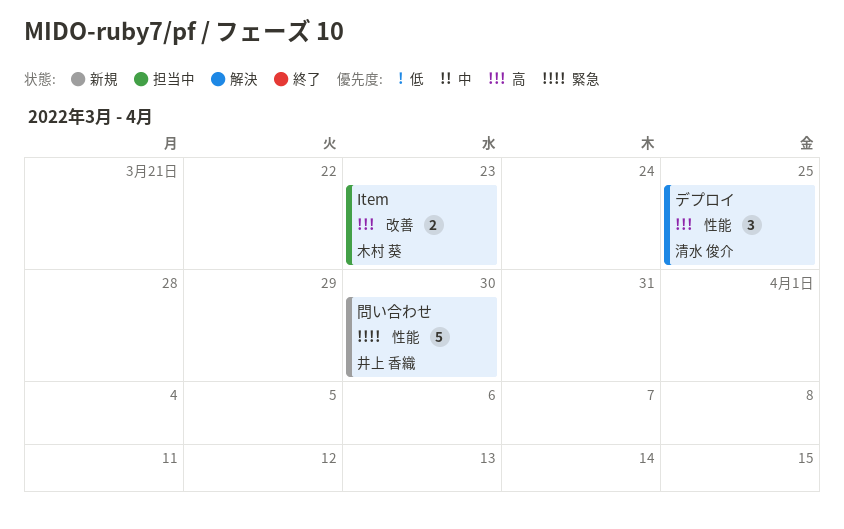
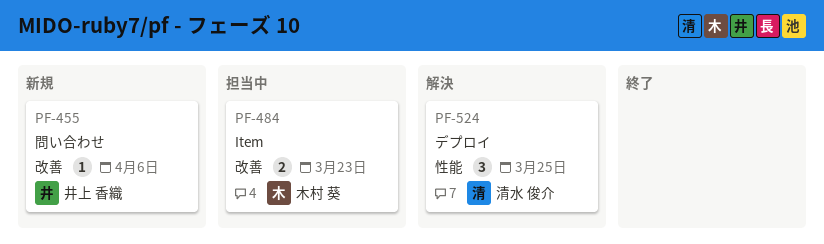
問い合わせ, label: 性能 -> 改善
問い合わせ, estimate: 5 -> 1
問い合わせ, due: Mar 30 -> Apr 6

